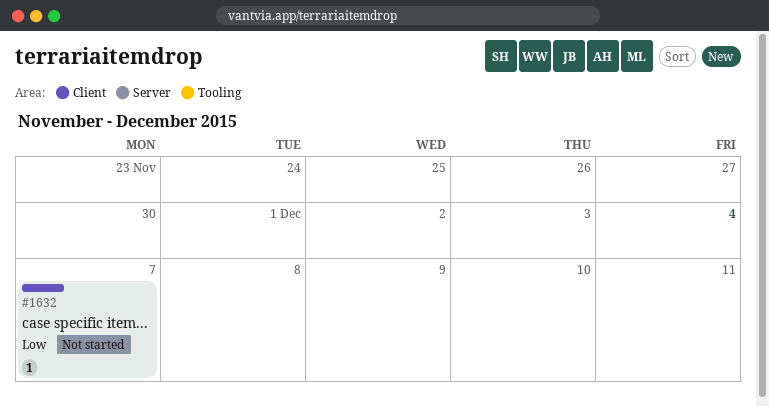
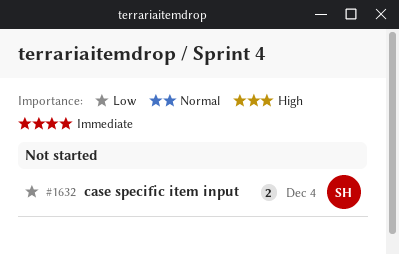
#1632, estimate: 1 -> 2
#1632, due: Dec 7 -> Dec 4

